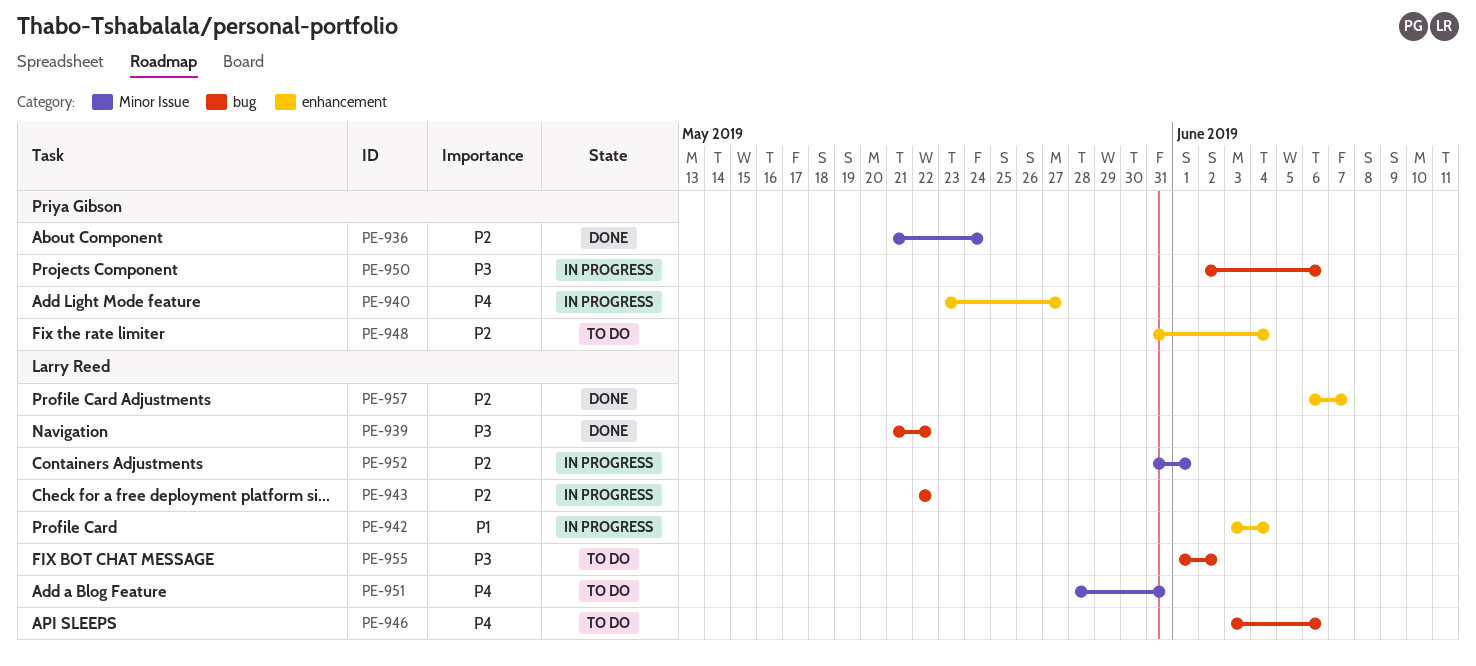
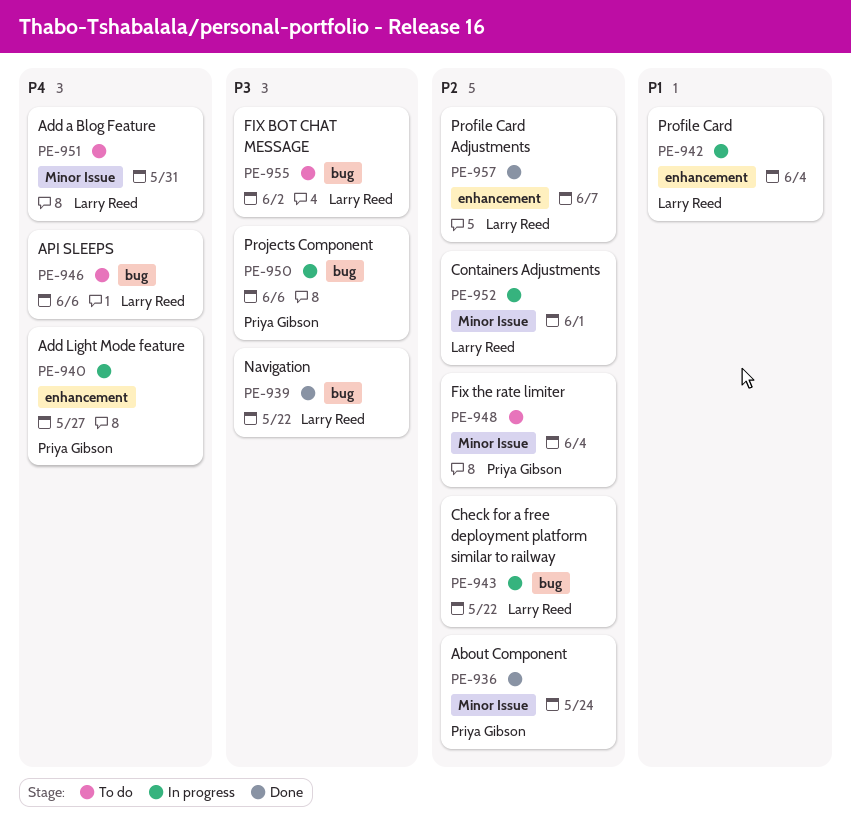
PE-948, label: enhancement -> Minor Issue

